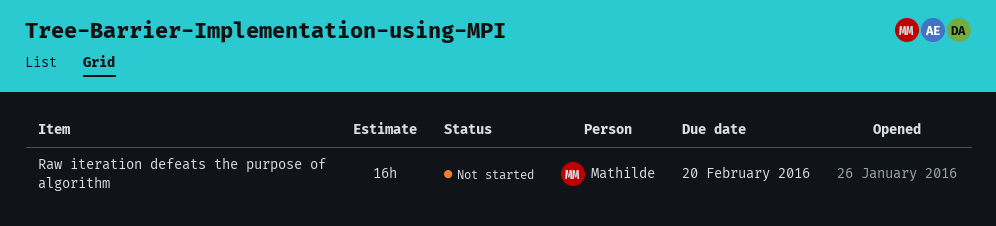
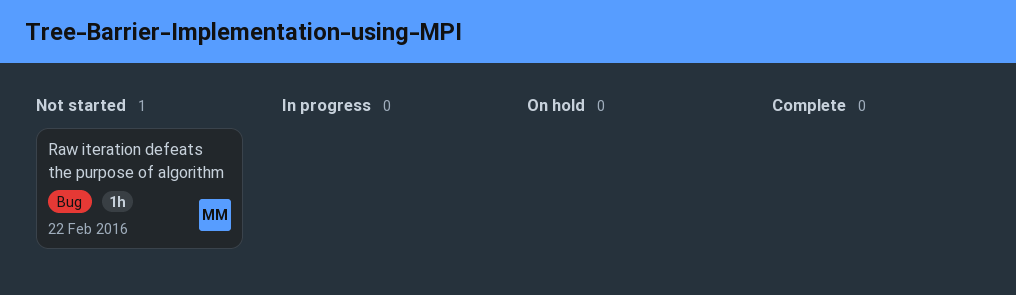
Raw iteration defeats the purpose of algorithm, estimate: 16h -> 1h
Raw iteration defeats the purpose of algorithm, due: Feb 20 -> Feb 22

